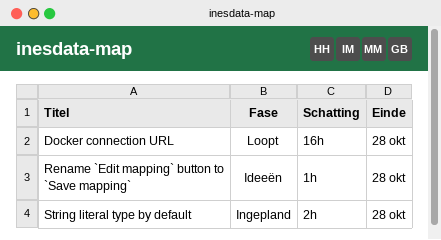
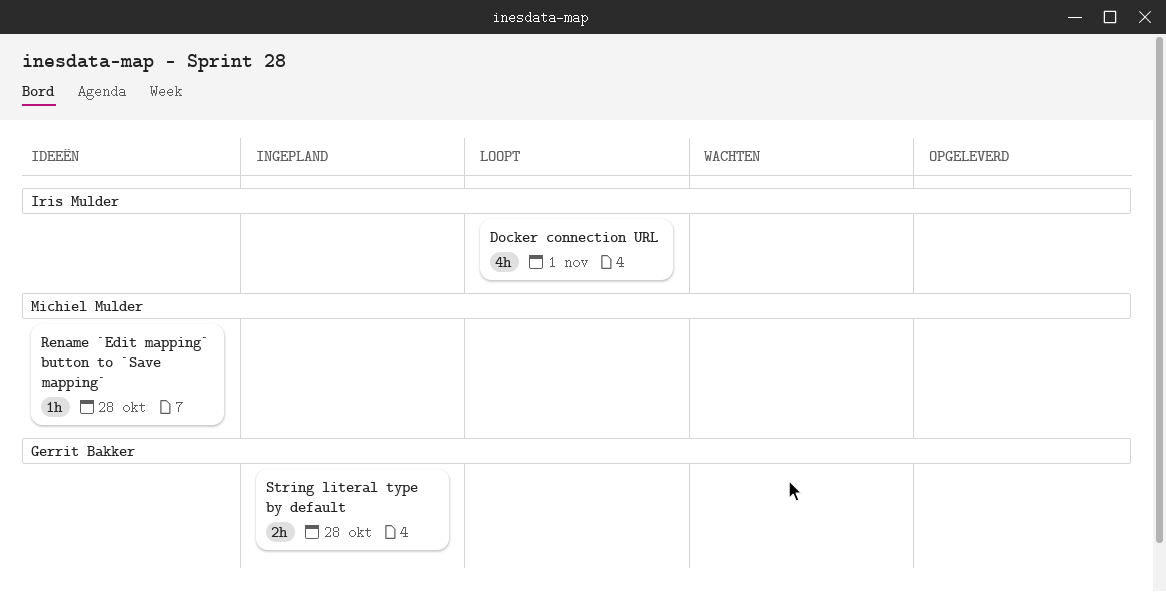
Docker connection URL, estimate: 16h -> 4h
Docker connection URL, due: Oct 28 -> Nov 1

